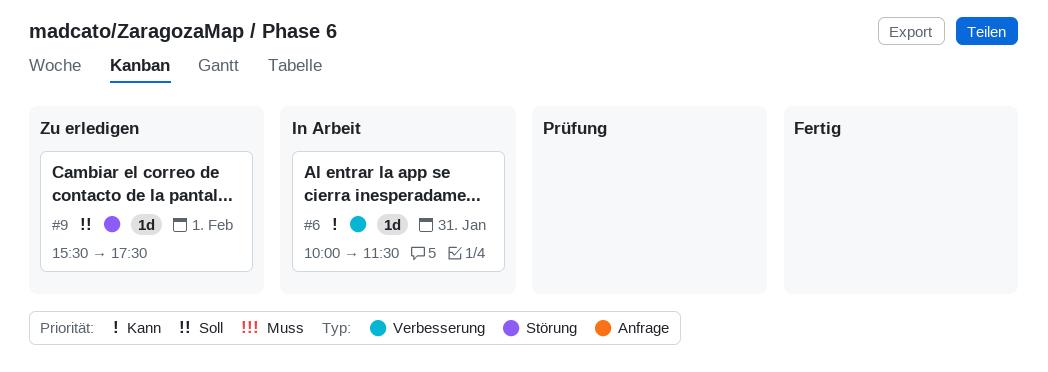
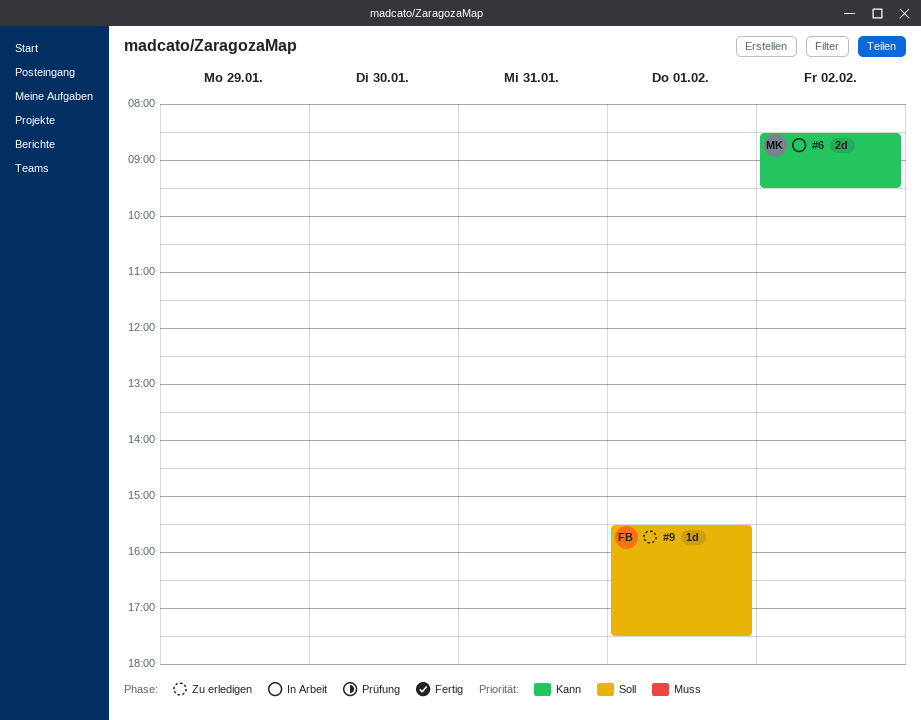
#6, estimate: 1d -> 2d
#6, day: Jan 31 -> Feb 2
#6, begins: 10:00 -> 08:30
#6, ends: 11:30 -> 09:30

